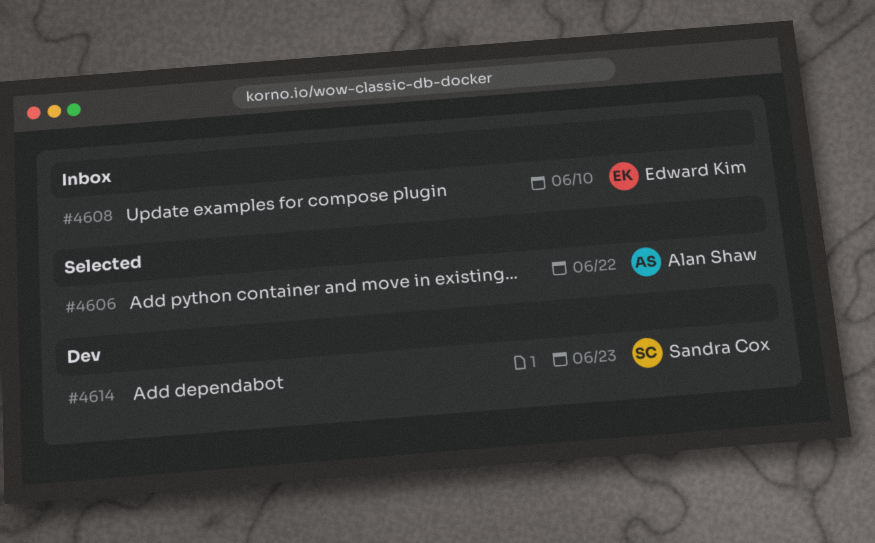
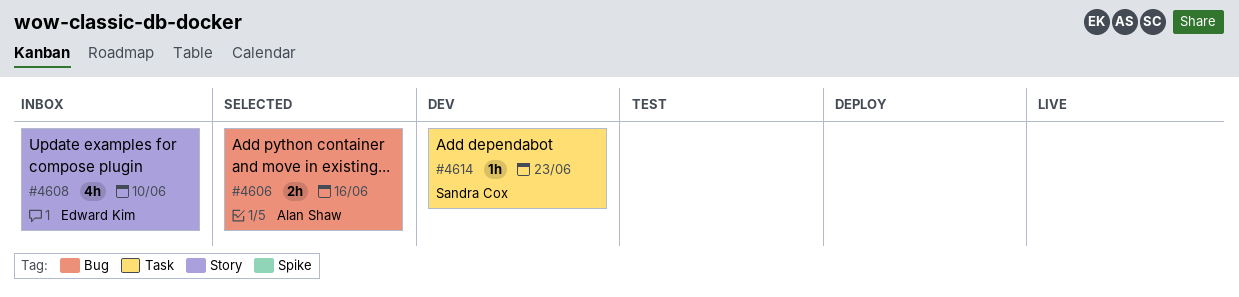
#4606, due: Jun 22 -> Jun 16

